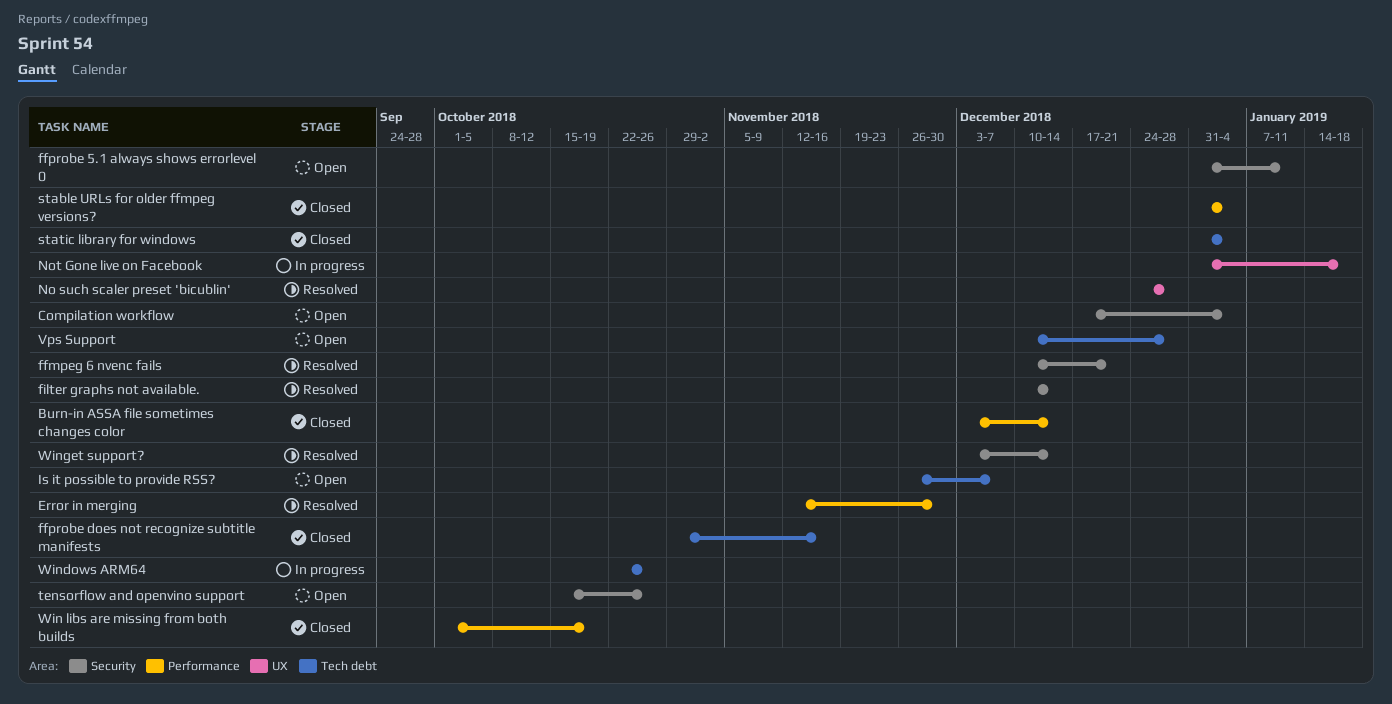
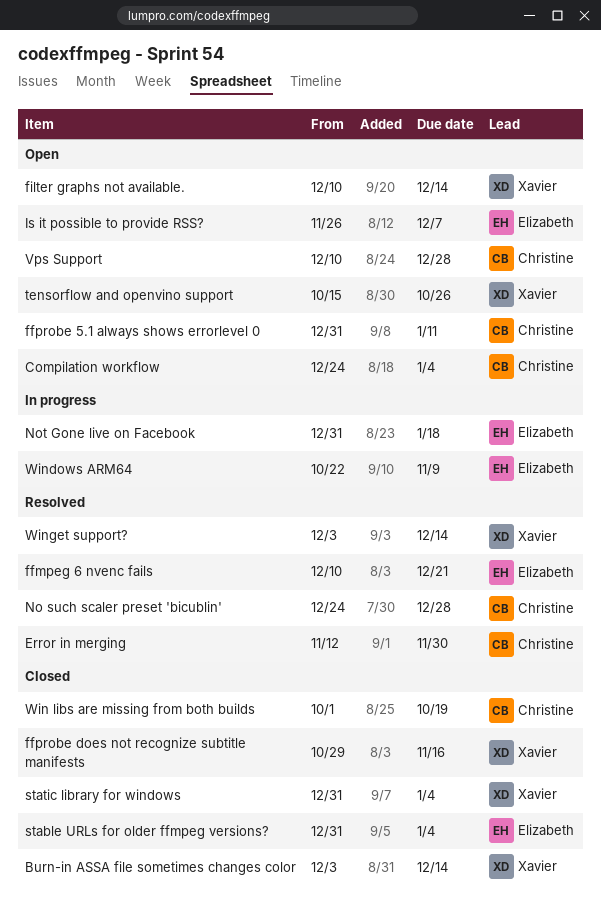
Compilation workflow, start: Dec 17 -> Dec 24
filter graphs not available., status: Resolved -> Open
Windows ARM64, due: Oct 26 -> Nov 9

